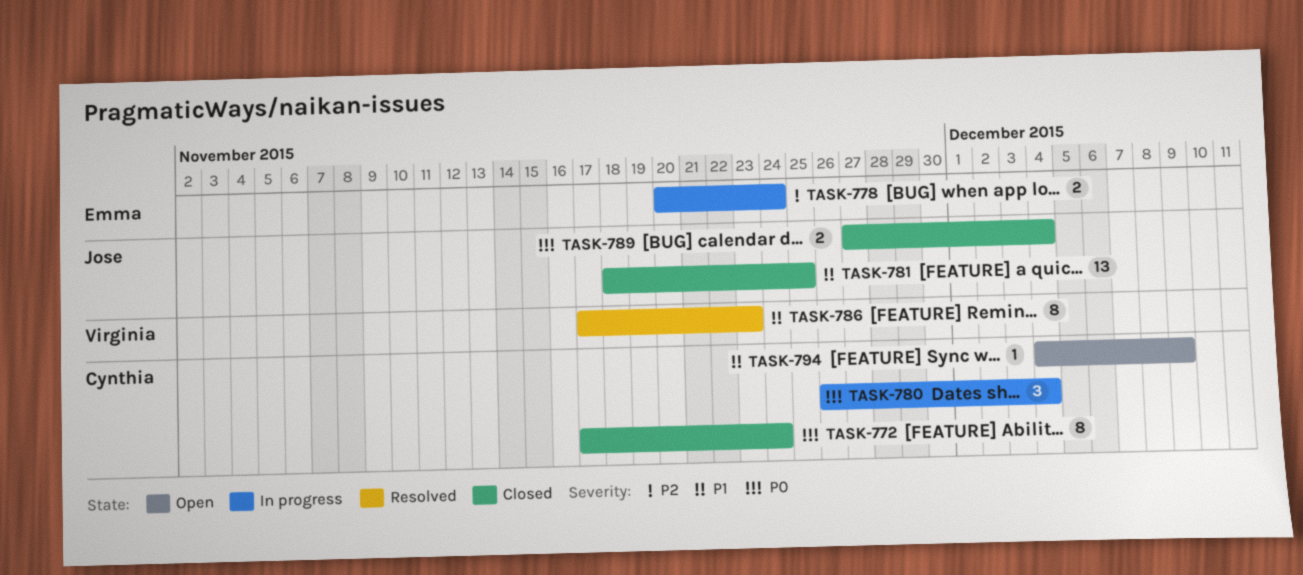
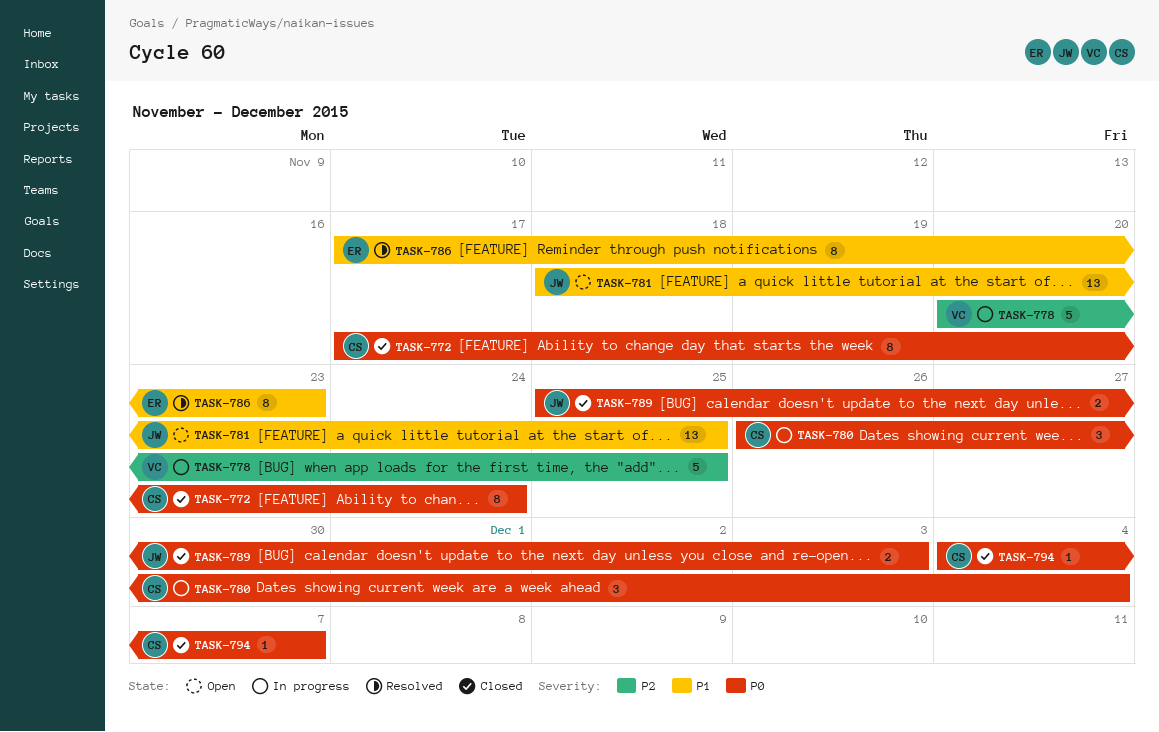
TASK-778, owner: Emma -> Virginia
TASK-778, estimate: 2 -> 5
TASK-778, due: Nov 24 -> Nov 25
TASK-781, status: Closed -> Open
TASK-786, owner: Virginia -> Emma
TASK-789, start: Nov 27 -> Nov 25
TASK-789, due: Dec 4 -> Dec 3
TASK-794, status: Open -> Closed
TASK-794, priority: P1 -> P0
TASK-794, due: Dec 9 -> Dec 7

